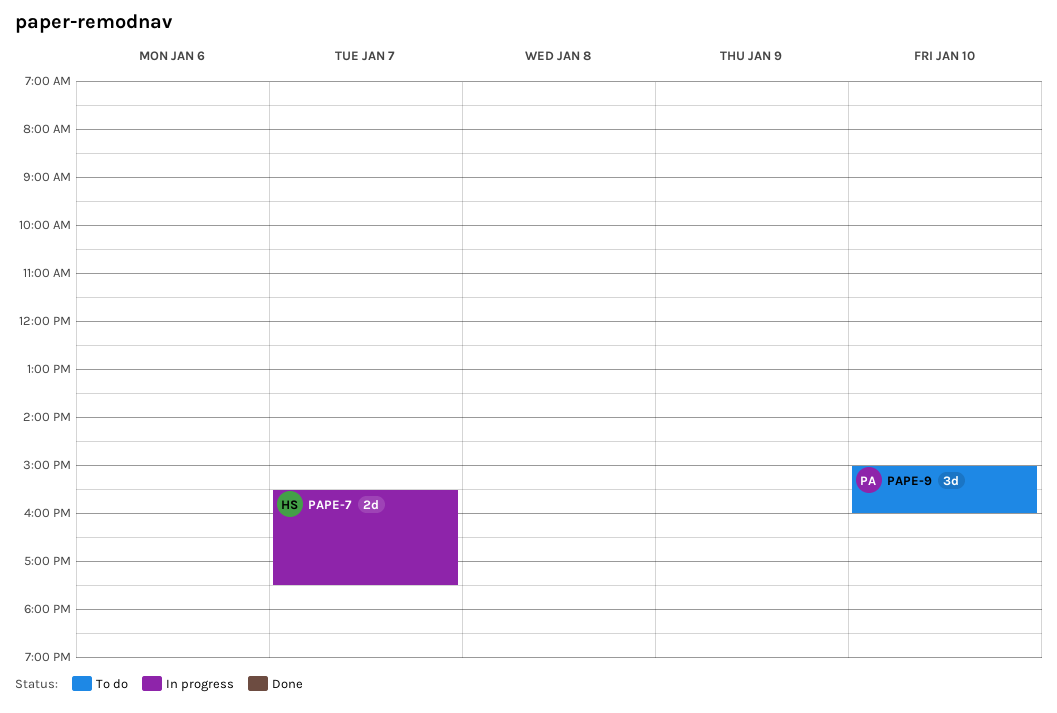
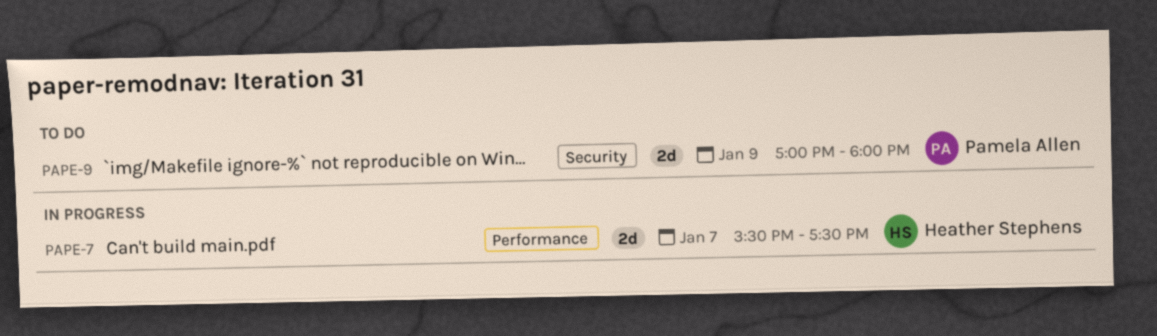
PAPE-9, estimate: 3d -> 2d
PAPE-9, day: Jan 10 -> Jan 9
PAPE-9, begins: 15:00 -> 17:00
PAPE-9, ends: 16:00 -> 18:00

